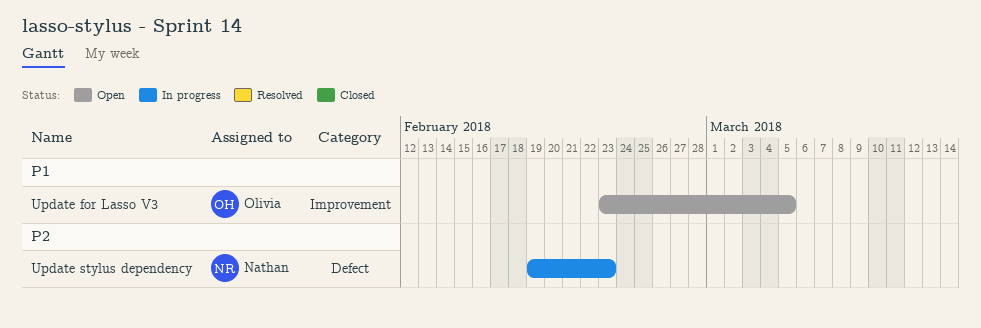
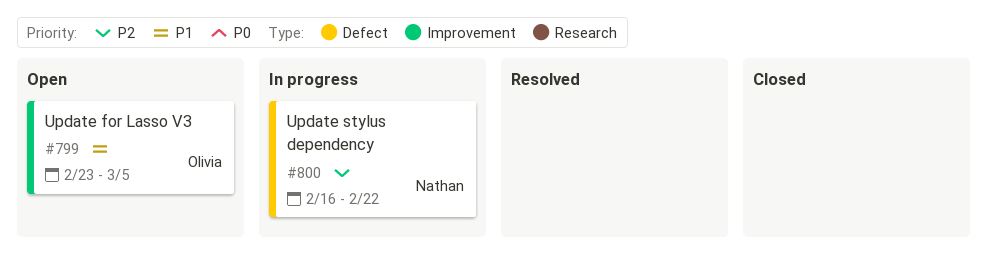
Update stylus dependency, start: Feb 19 -> Feb 16
Update stylus dependency, due: Feb 23 -> Feb 22

